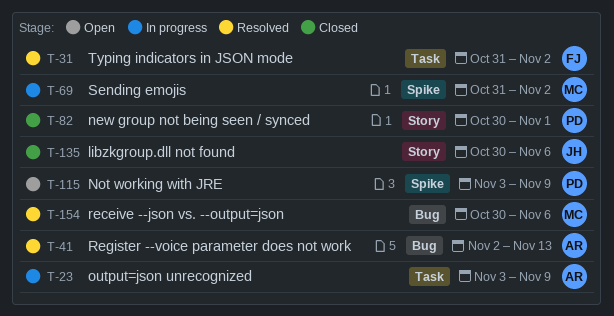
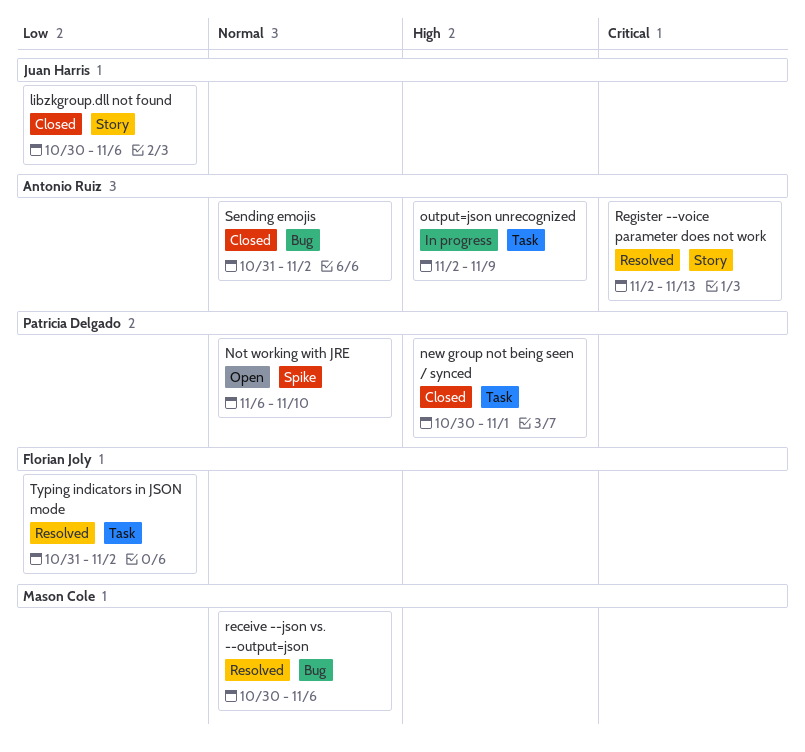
new group not being seen / synced, label: Story -> Task
Not working with JRE, start: Nov 3 -> Nov 6
Not working with JRE, due: Nov 9 -> Nov 10
output=json unrecognized, start: Nov 3 -> Nov 2
Register --voice parameter does not work, label: Bug -> Story
Sending emojis, status: In progress -> Closed
Sending emojis, owner: Mason Cole -> Antonio Ruiz
Sending emojis, label: Spike -> Bug

